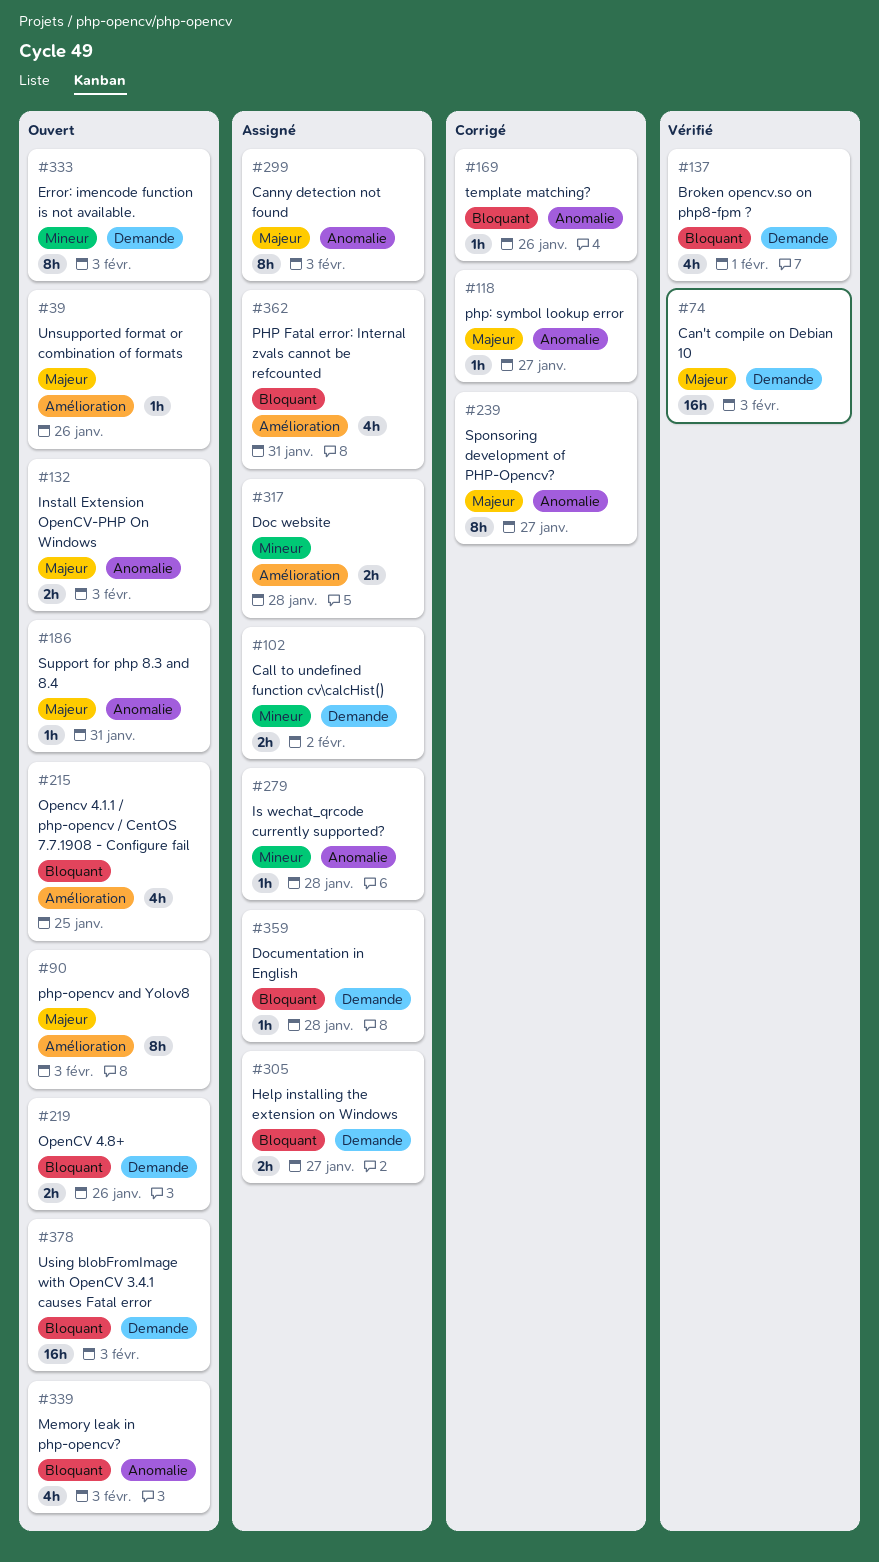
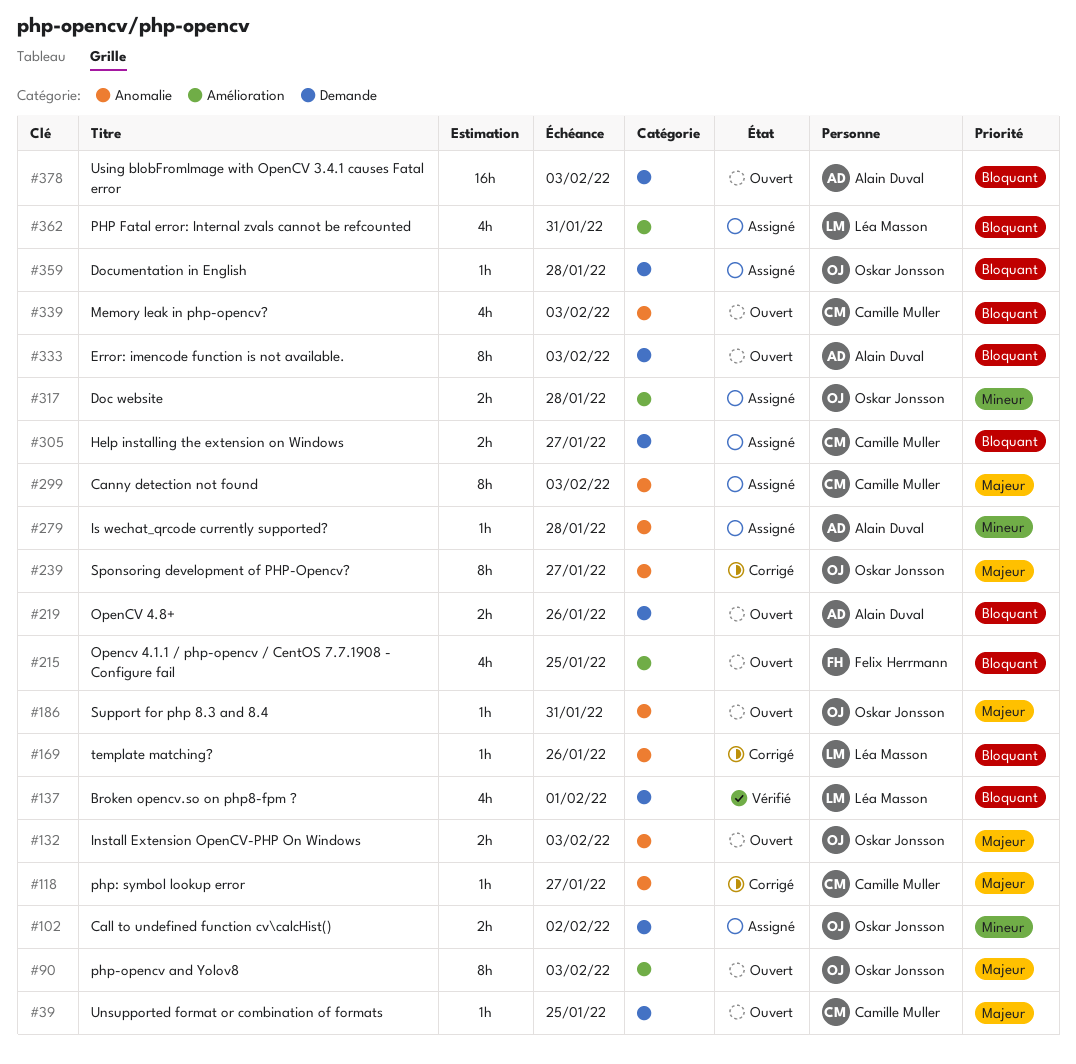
#39, label: Amélioration -> Demande
#39, due: Jan 26 -> Jan 25
#74: present -> none
#333, priority: Mineur -> Bloquant

